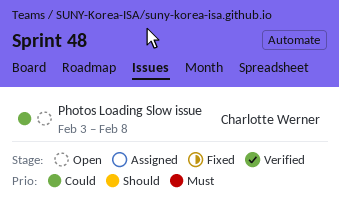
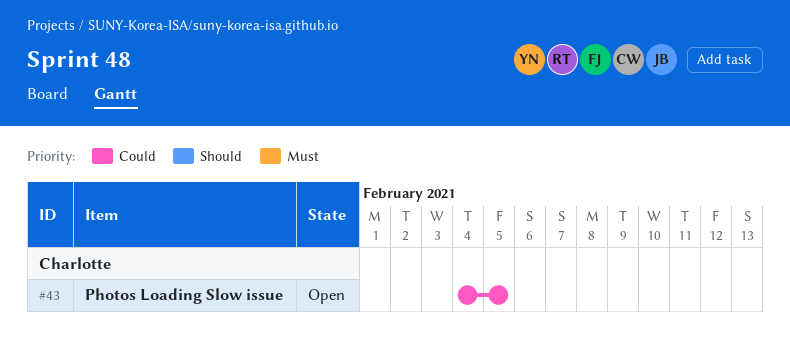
Photos Loading Slow issue, start: Feb 3 -> Feb 4
Photos Loading Slow issue, due: Feb 8 -> Feb 5

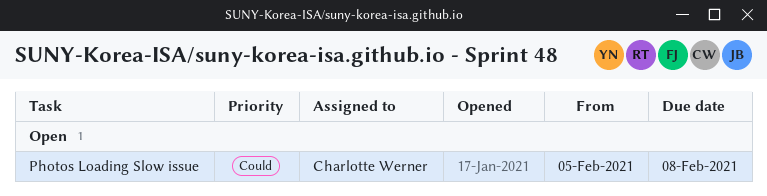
Photos Loading Slow issue, start: Feb 4 -> Feb 5
Photos Loading Slow issue, due: Feb 5 -> Feb 8

